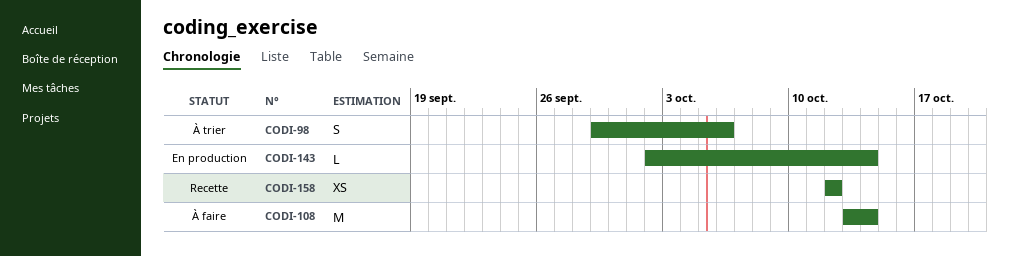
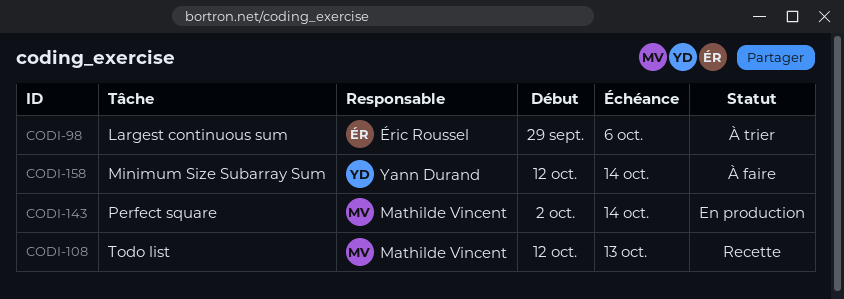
CODI-108, status: À faire -> Recette
CODI-108, start: Oct 13 -> Oct 12
CODI-108, due: Oct 14 -> Oct 13
CODI-158, status: Recette -> À faire
CODI-158, due: Oct 12 -> Oct 14

